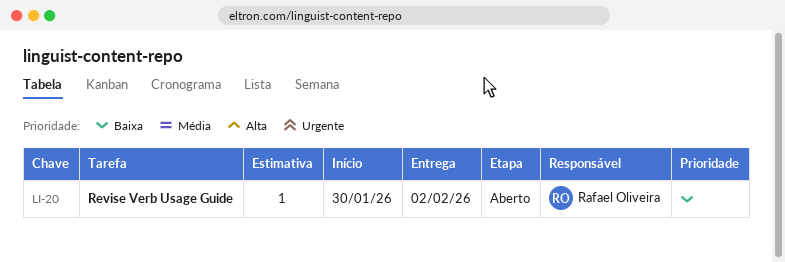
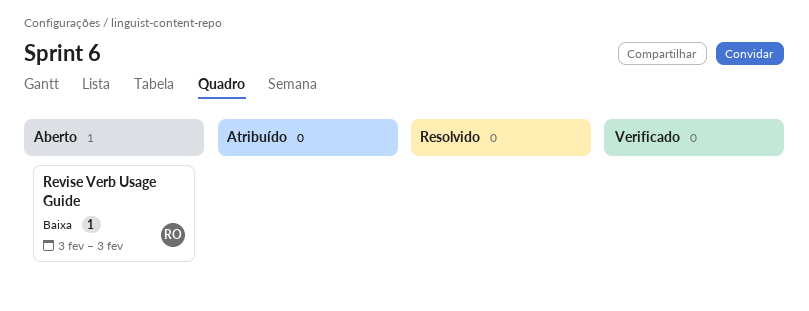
Revise Verb Usage Guide, start: Jan 30 -> Feb 3
Revise Verb Usage Guide, due: Feb 2 -> Feb 3

